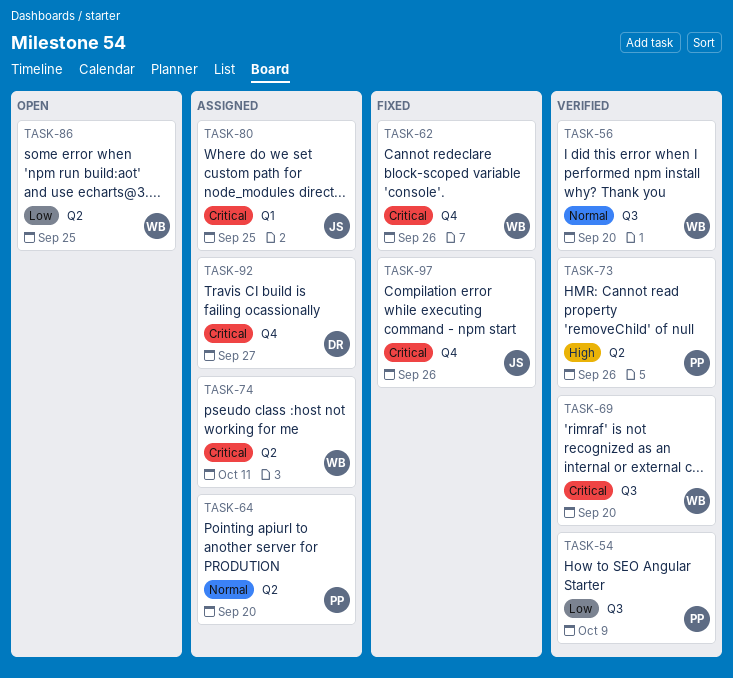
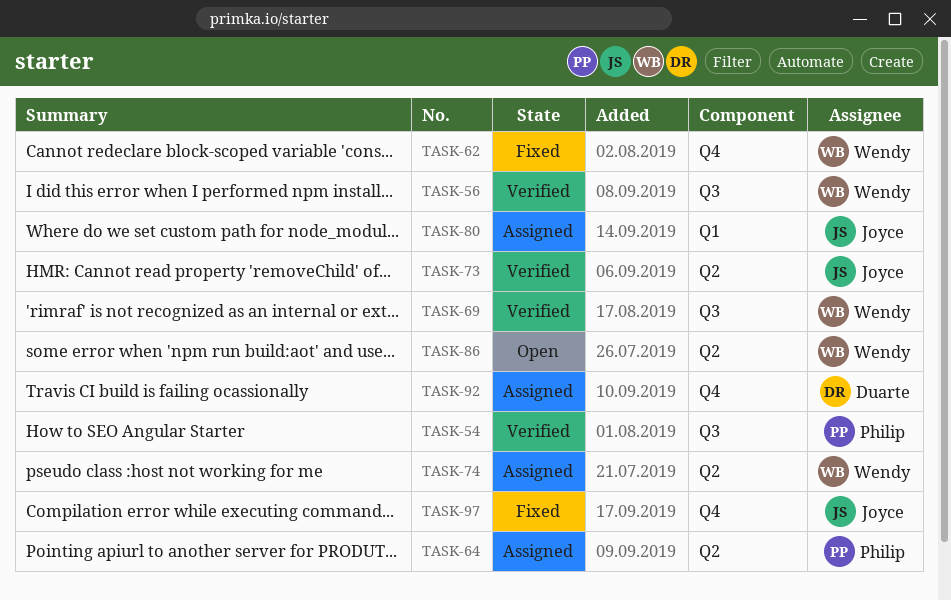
TASK-73, owner: Philip -> Joyce

